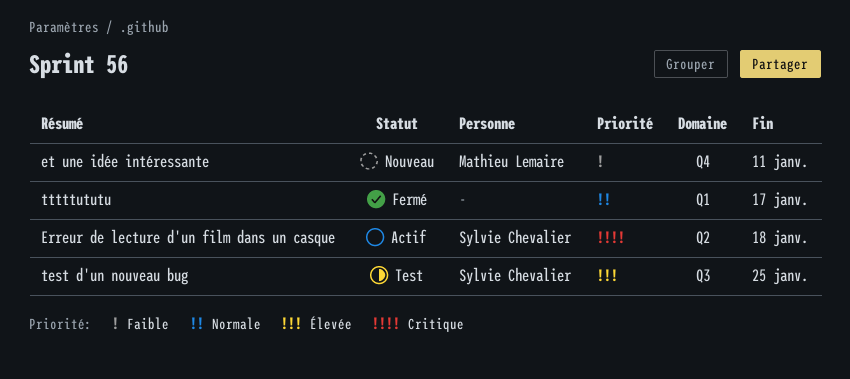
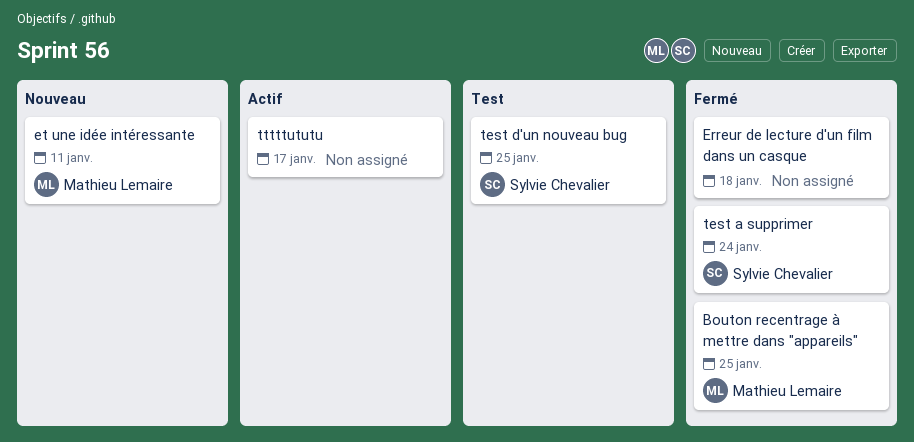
Bouton recentrage à mettre dans "appareils": none -> present
Erreur de lecture d'un film dans un casque, status: Actif -> Fermé
Erreur de lecture d'un film dans un casque, owner: Sylvie Chevalier -> none
test a supprimer: none -> present
tttttututu, status: Fermé -> Actif

